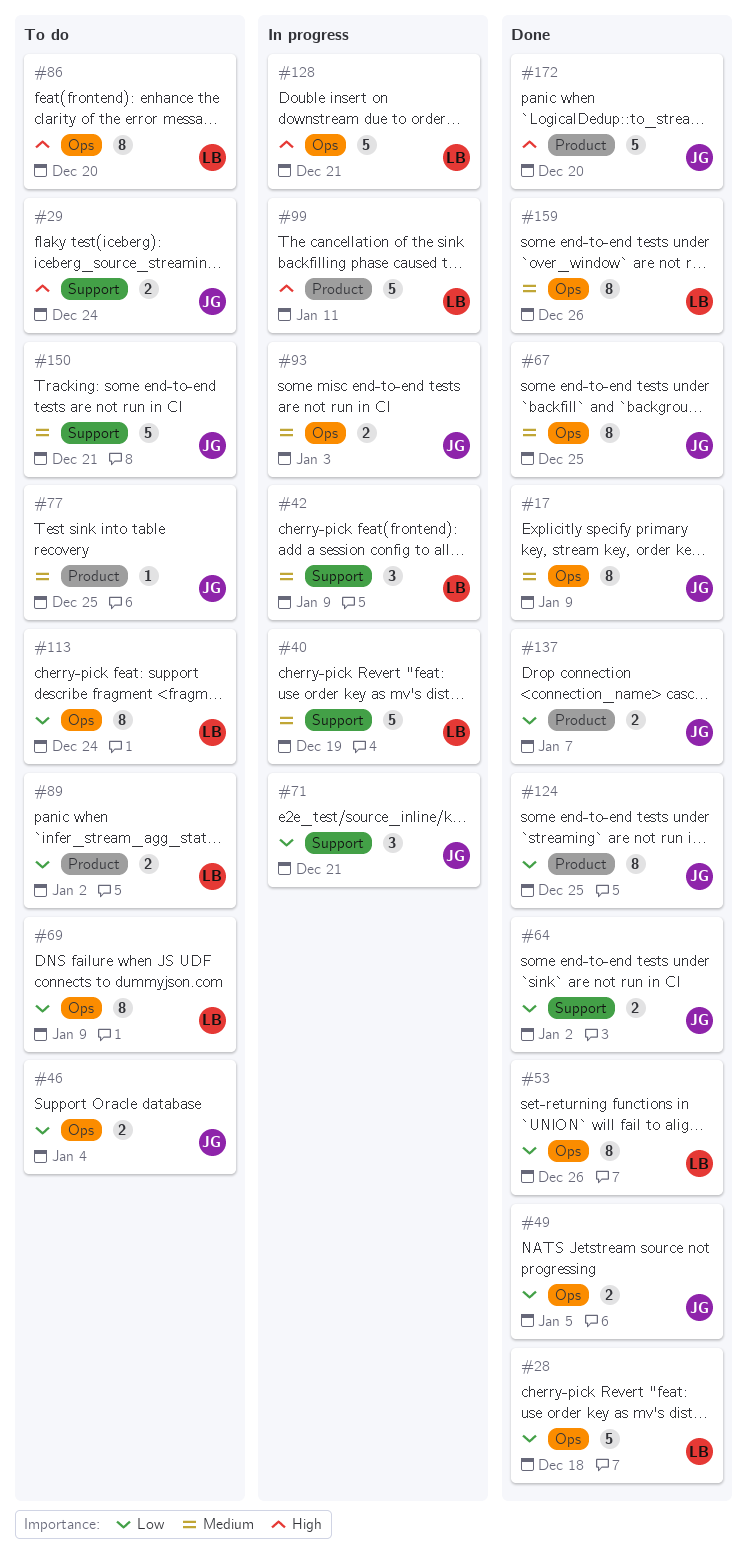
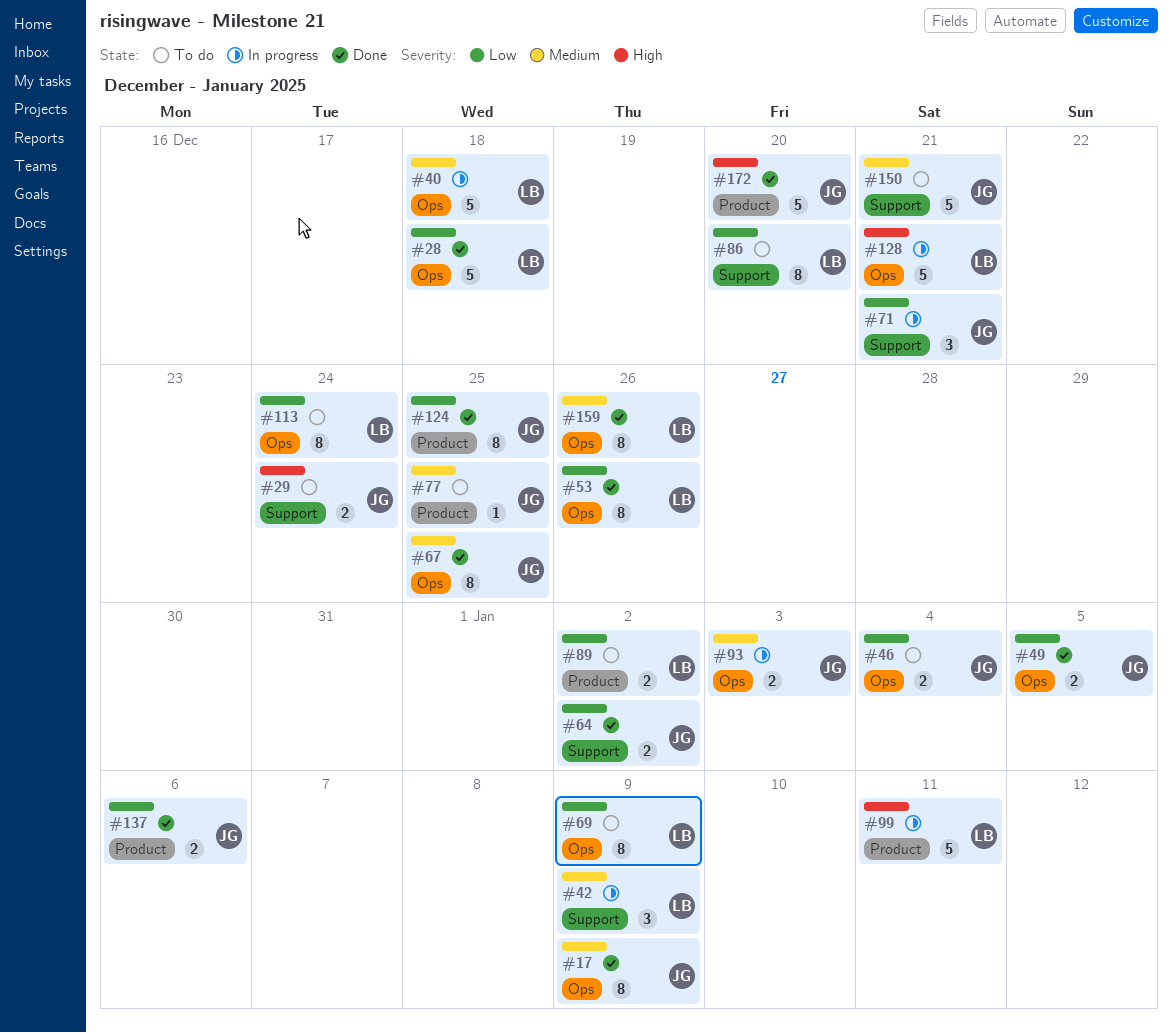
#40, label: Support -> Ops
#40, due: Dec 19 -> Dec 18
#86, priority: High -> Low
#86, label: Ops -> Support
#137, due: Jan 7 -> Jan 6

